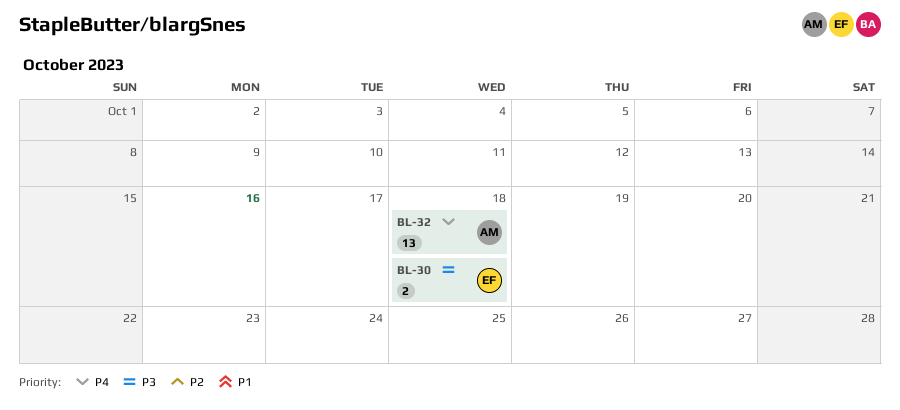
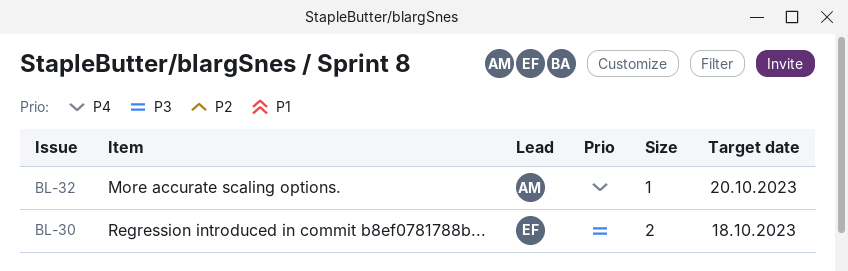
BL-32, estimate: 13 -> 1
BL-32, due: Oct 18 -> Oct 20

